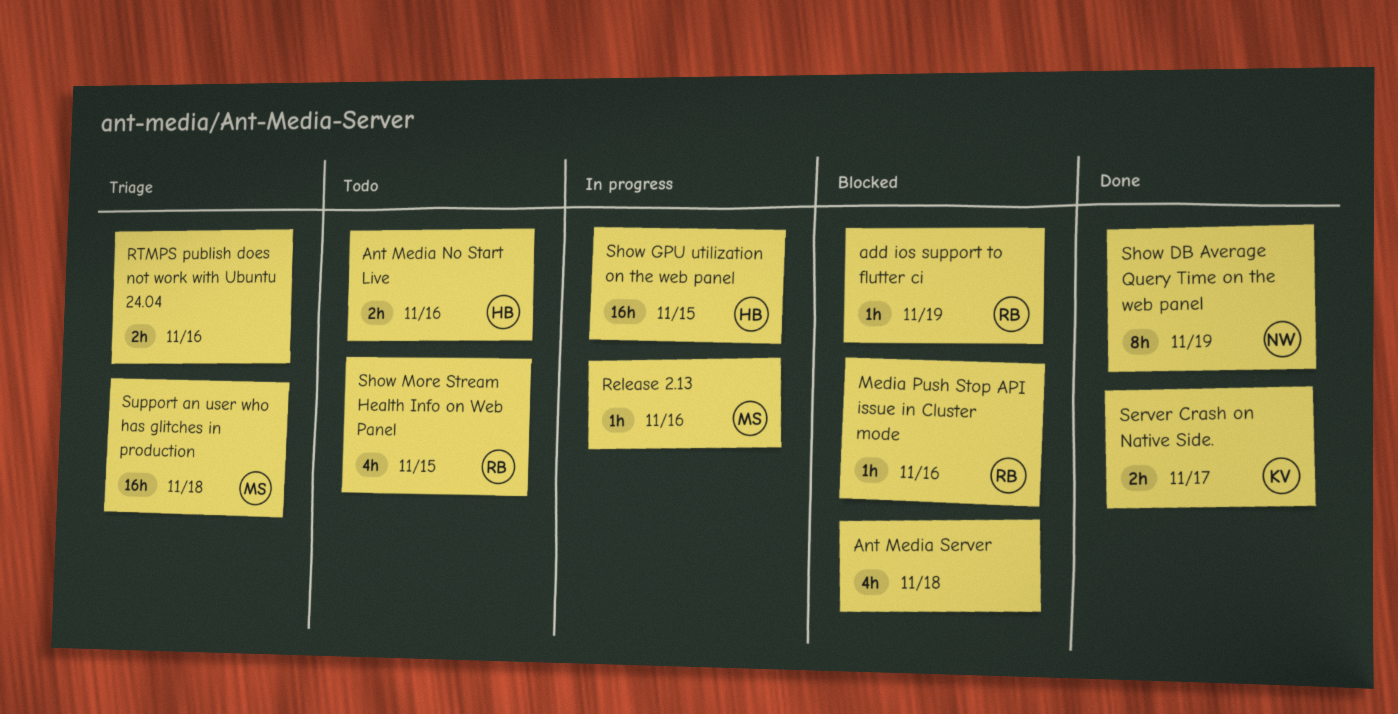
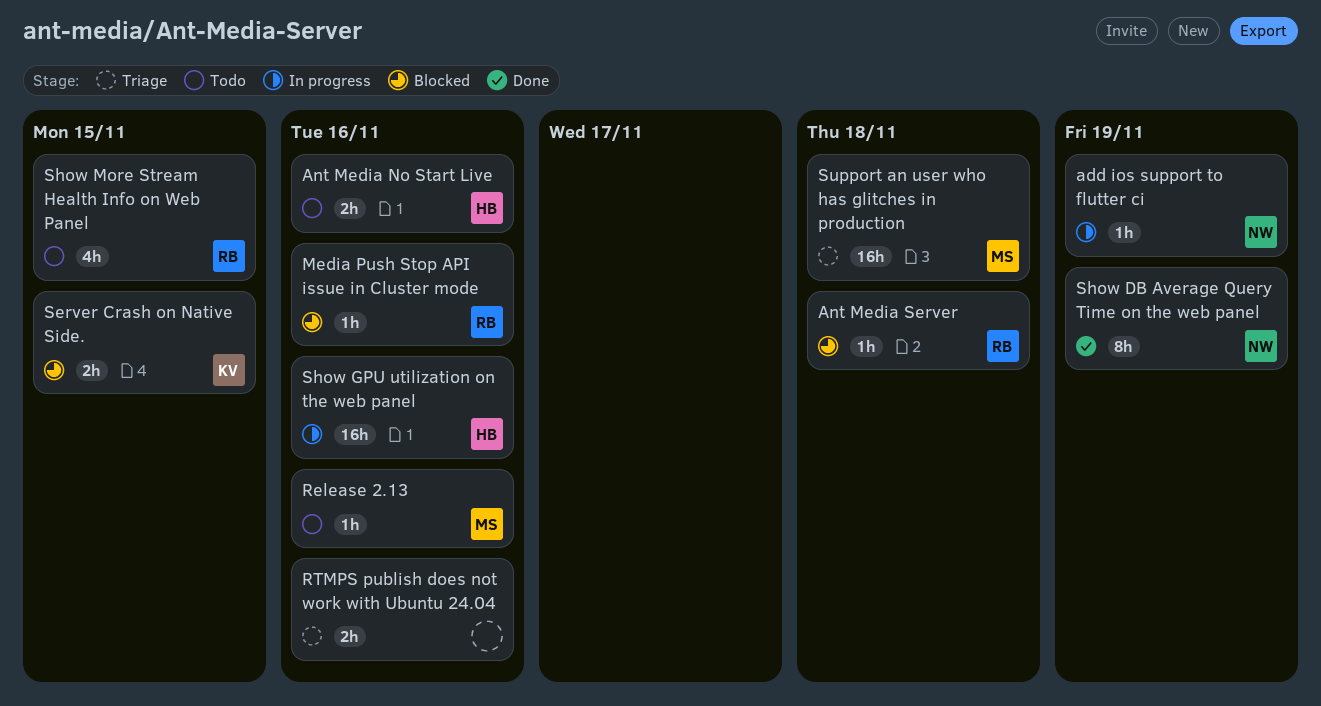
add ios support to flutter ci, status: Blocked -> In progress
add ios support to flutter ci, owner: RB -> NW
Ant Media Server, owner: none -> RB
Ant Media Server, estimate: 4h -> 1h
Release 2.13, status: In progress -> Todo
Server Crash on Native Side., status: Done -> Blocked
Server Crash on Native Side., due: Nov 17 -> Nov 15
Show GPU utilization on the web panel, due: Nov 15 -> Nov 16

